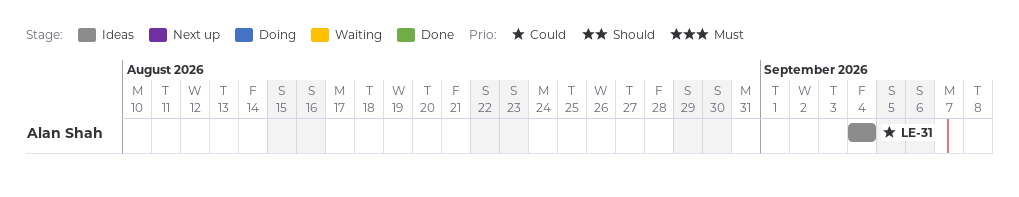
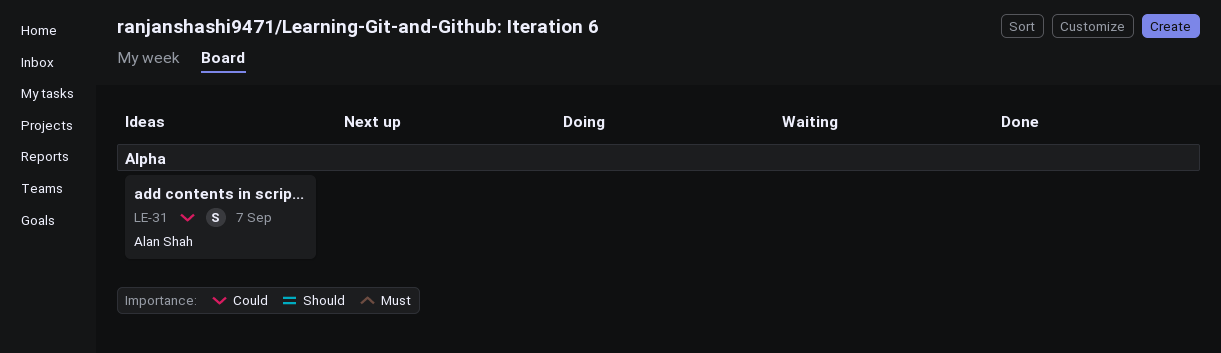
LE-31, due: Sep 4 -> Sep 7

